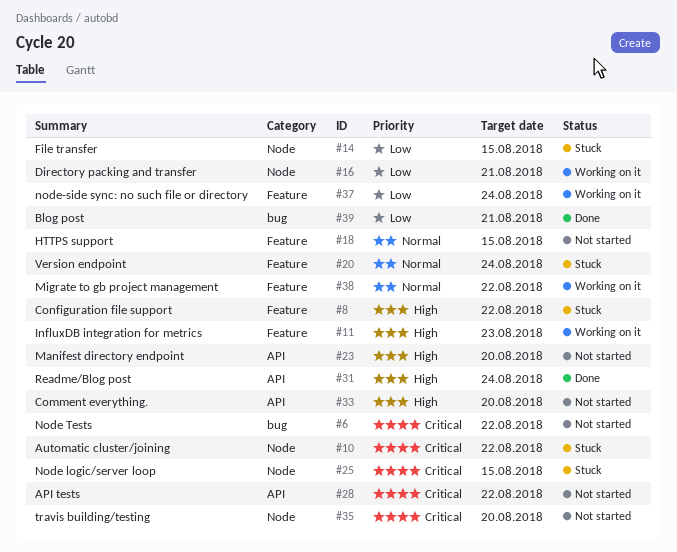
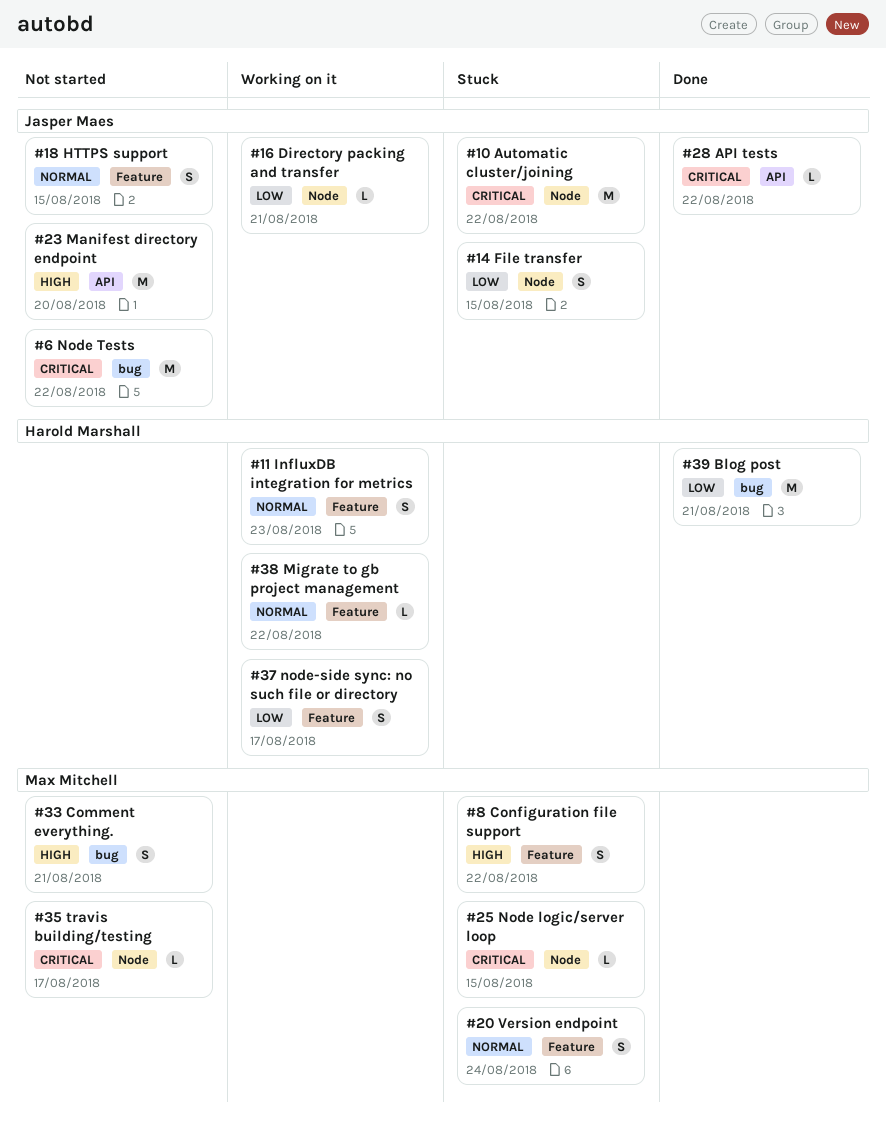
#11, priority: High -> Normal
#28, status: Not started -> Done
#31: present -> none
#33, label: API -> bug
#33, due: Aug 20 -> Aug 21
#35, due: Aug 20 -> Aug 17
#37, due: Aug 24 -> Aug 17

